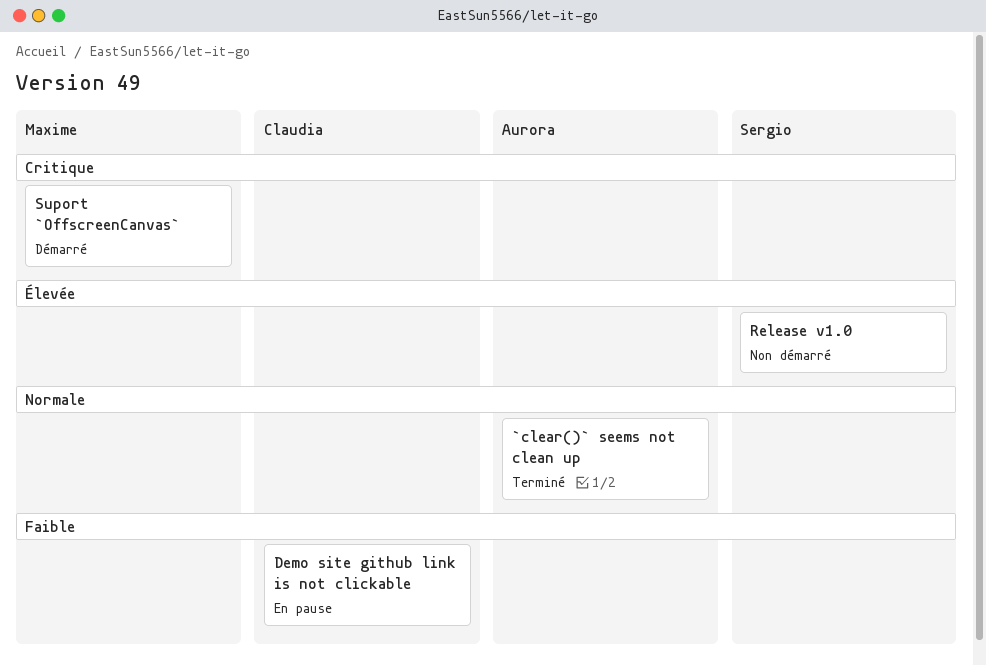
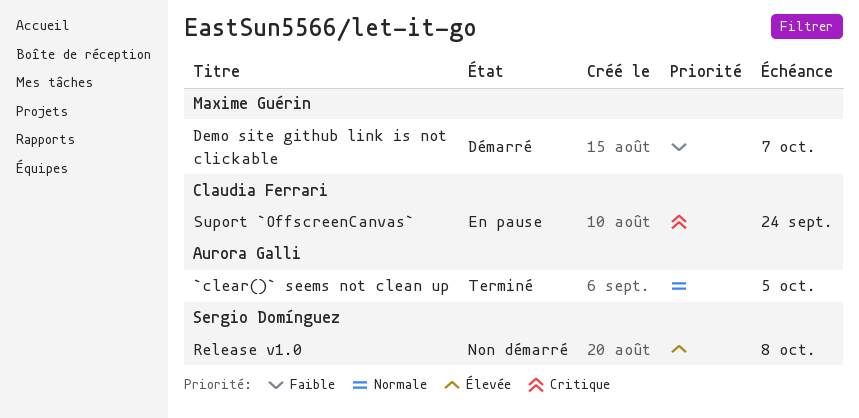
Demo site github link is not clickable, status: En pause -> Démarré
Demo site github link is not clickable, owner: Claudia Ferrari -> Maxime Guérin
Suport `OffscreenCanvas`, status: Démarré -> En pause
Suport `OffscreenCanvas`, owner: Maxime Guérin -> Claudia Ferrari

